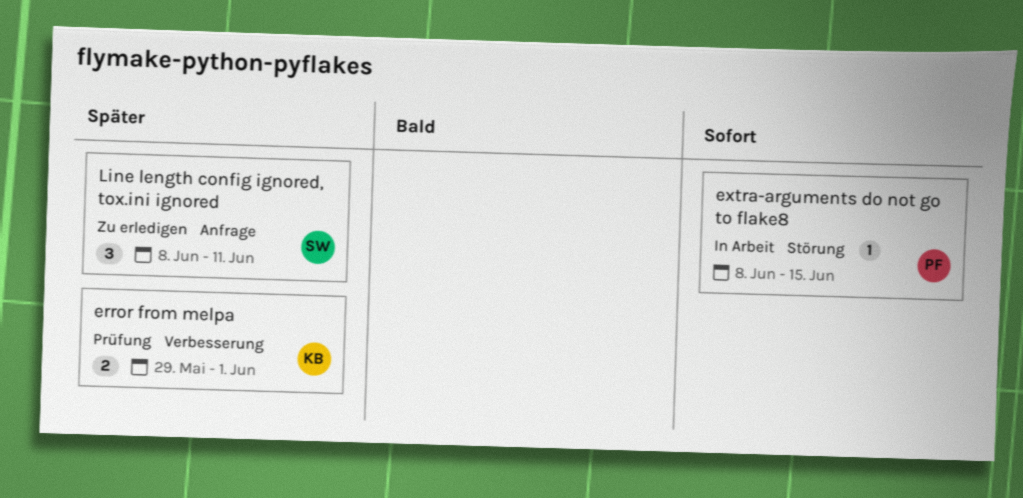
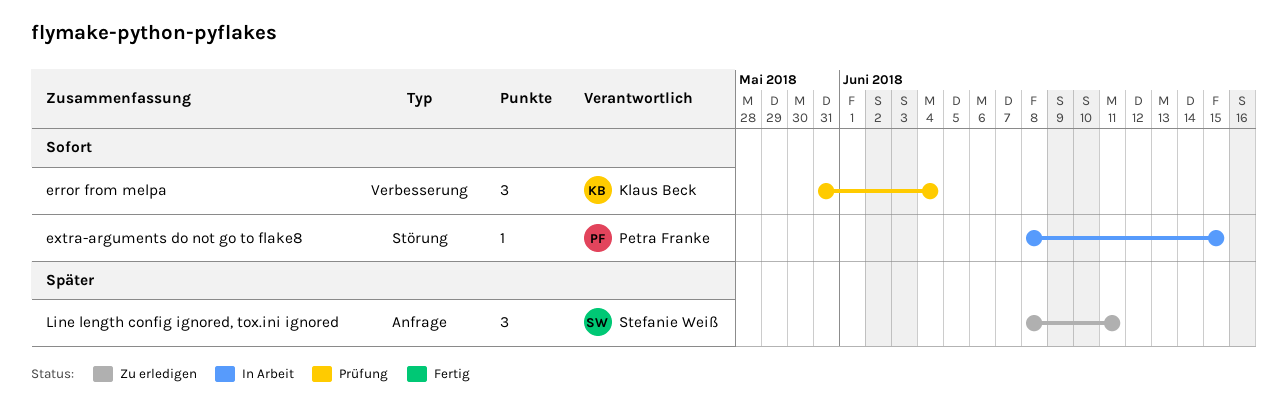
error from melpa, priority: Später -> Sofort
error from melpa, estimate: 2 -> 3
error from melpa, start: May 29 -> May 31
error from melpa, due: Jun 1 -> Jun 4

